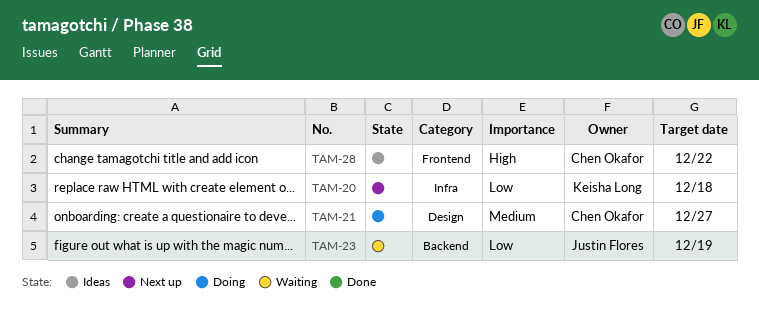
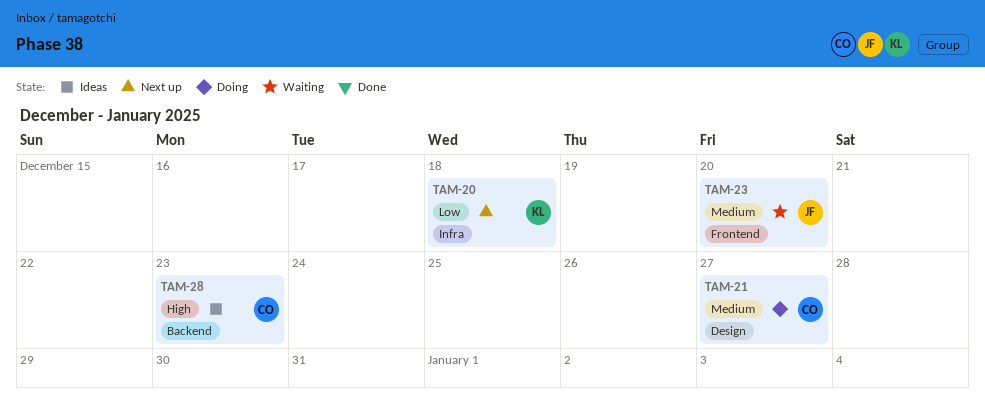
TAM-23, priority: Low -> Medium
TAM-23, label: Backend -> Frontend
TAM-23, due: Dec 19 -> Dec 20
TAM-28, label: Frontend -> Backend
TAM-28, due: Dec 22 -> Dec 23

